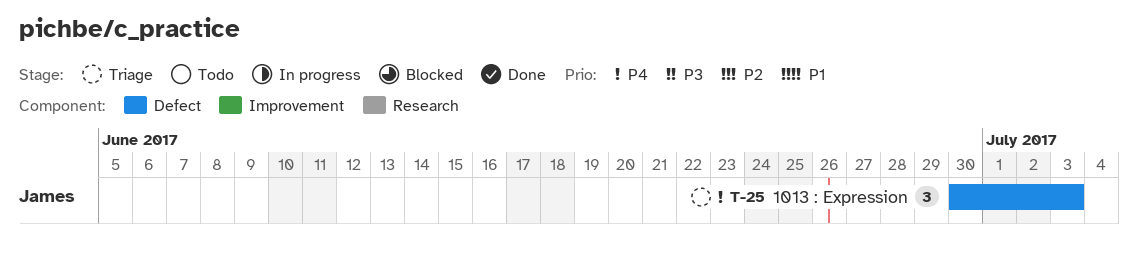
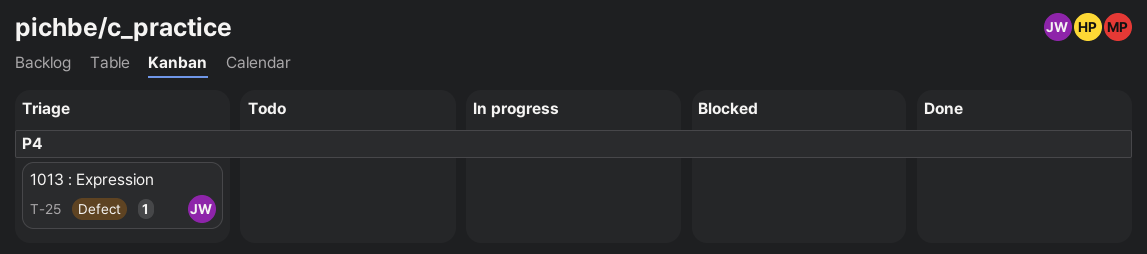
T-25, estimate: 3 -> 1

